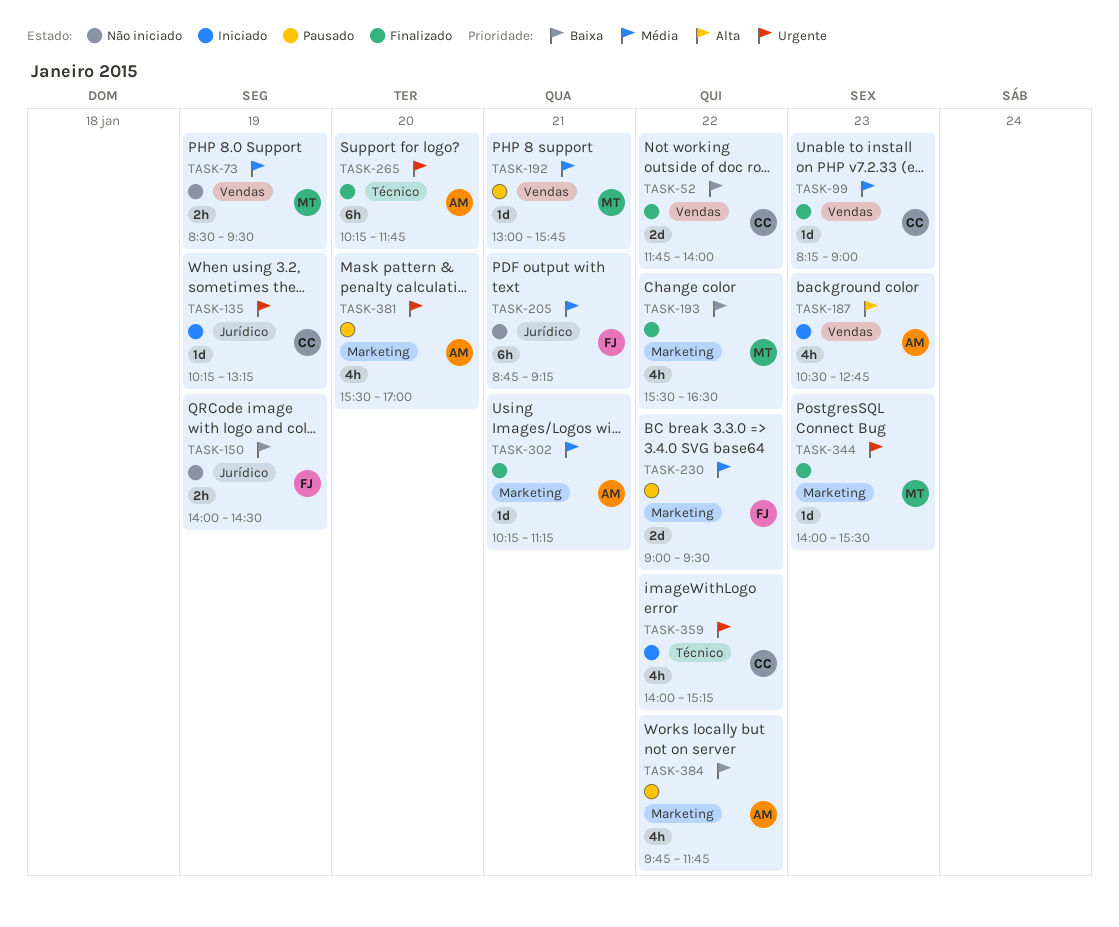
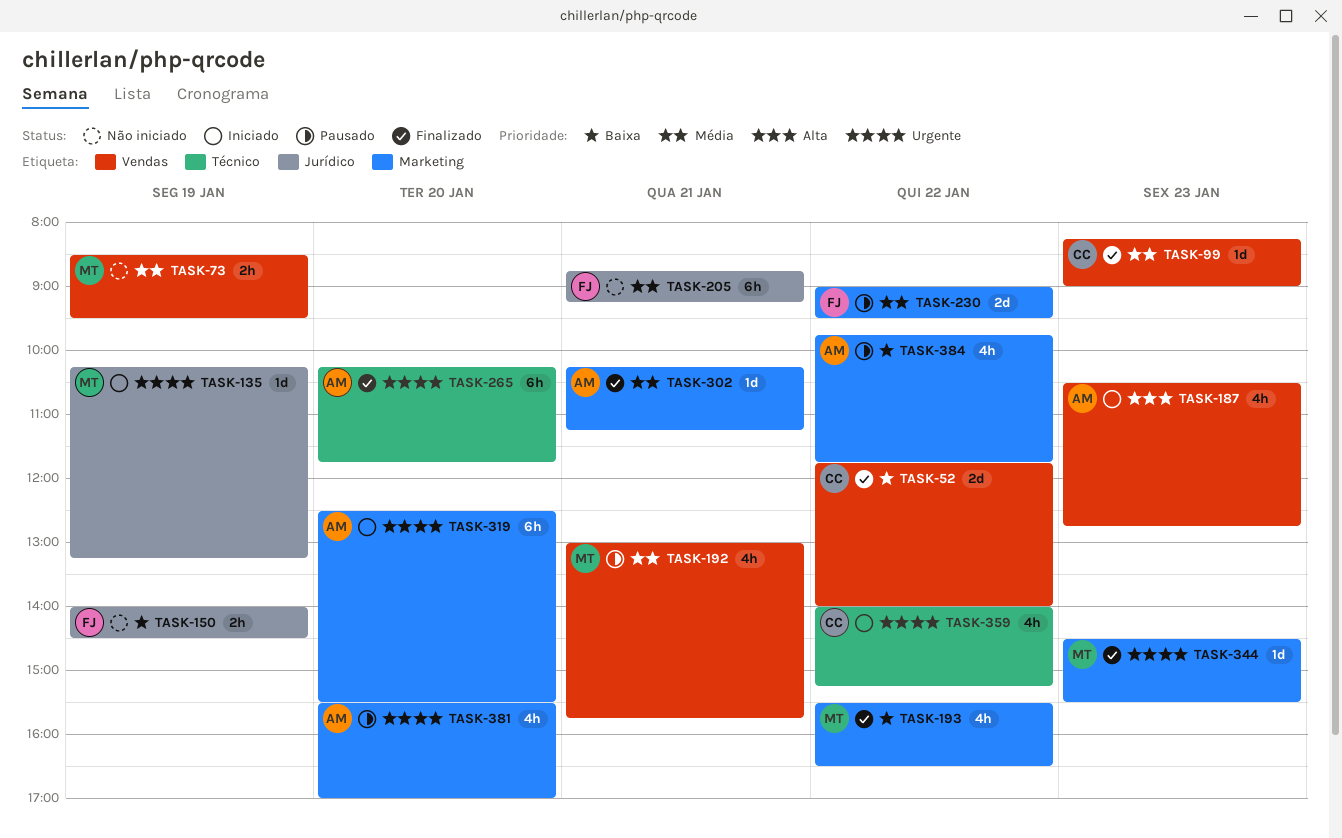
TASK-135, owner: CC -> MT
TASK-192, estimate: 1d -> 4h
TASK-319: none -> present
TASK-344, begins: 14:00 -> 14:30

